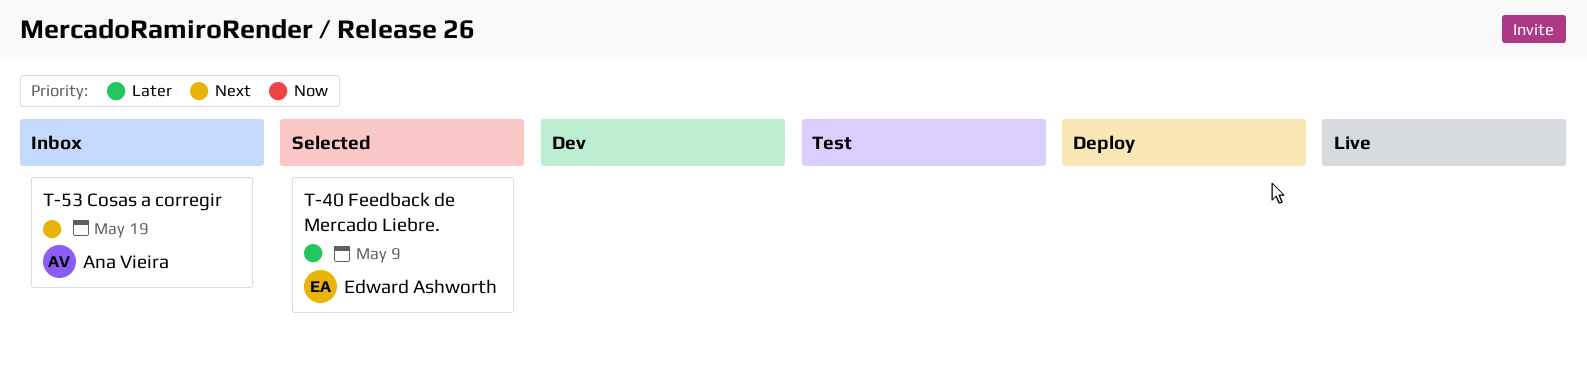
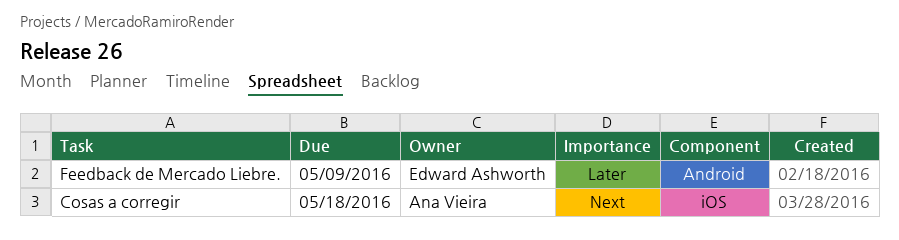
Cosas a corregir, due: May 19 -> May 18

